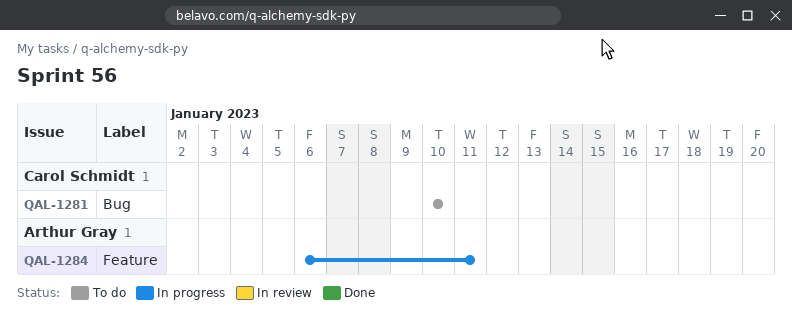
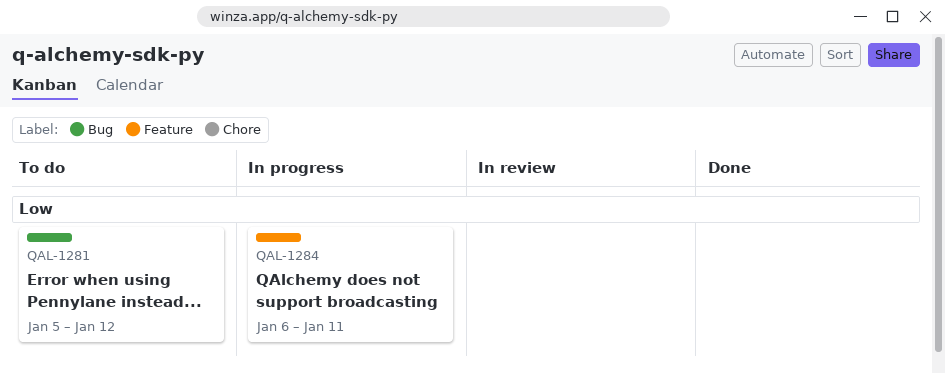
QAL-1281, start: Jan 10 -> Jan 5
QAL-1281, due: Jan 10 -> Jan 12

